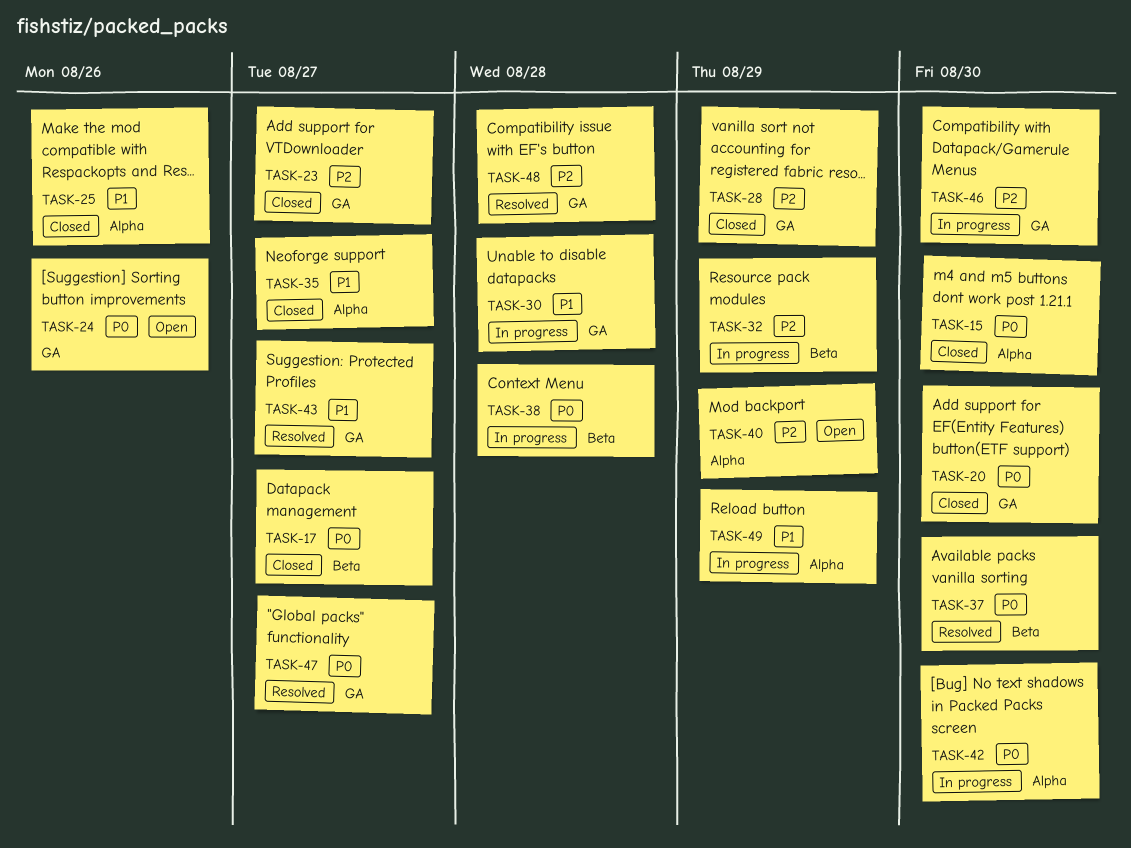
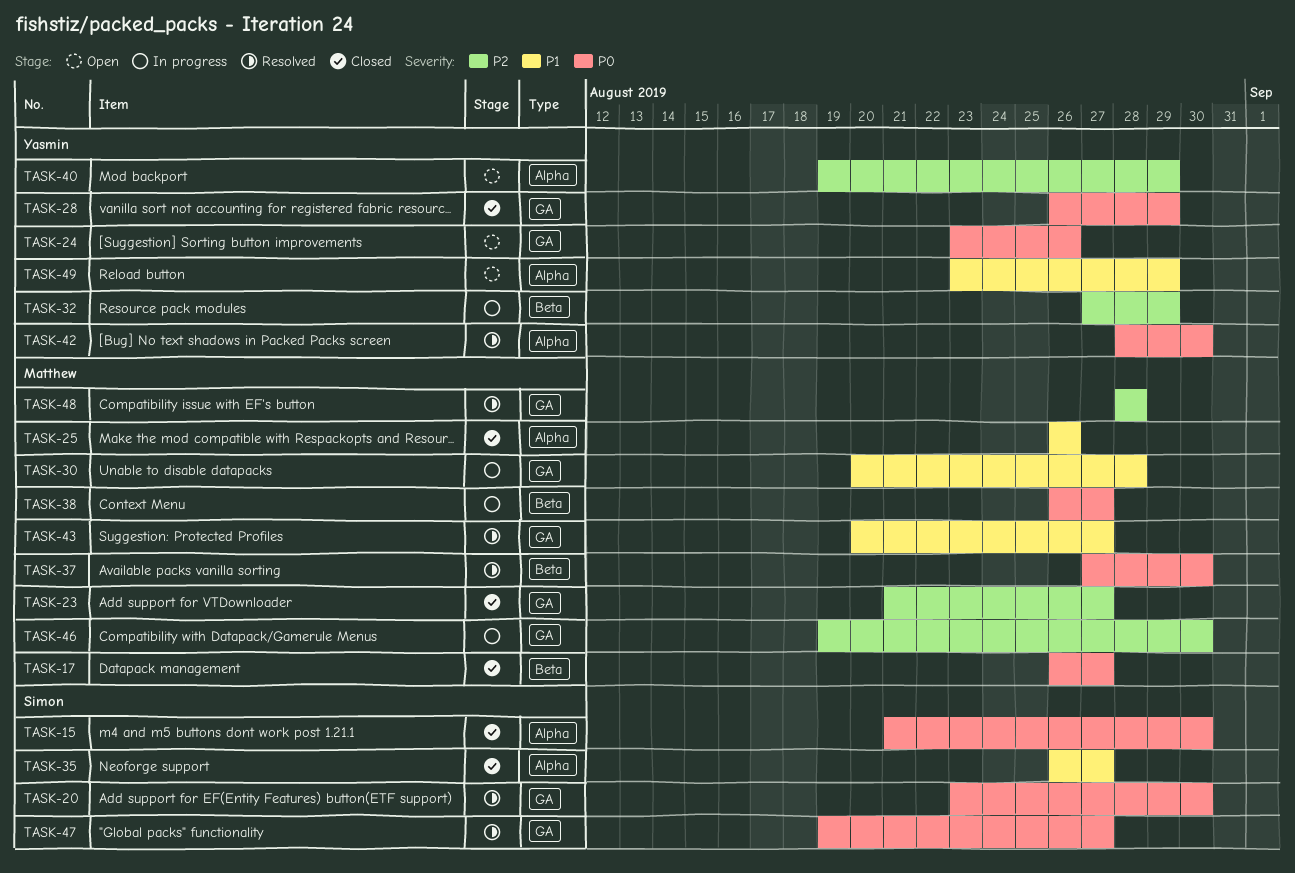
TASK-20, status: Closed -> Resolved
TASK-28, priority: P2 -> P0
TASK-38, due: Aug 28 -> Aug 27
TASK-42, status: In progress -> Resolved
TASK-49, status: In progress -> Open

